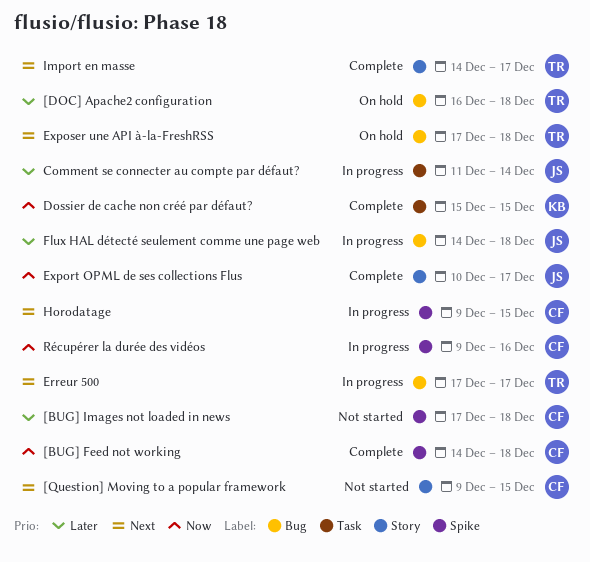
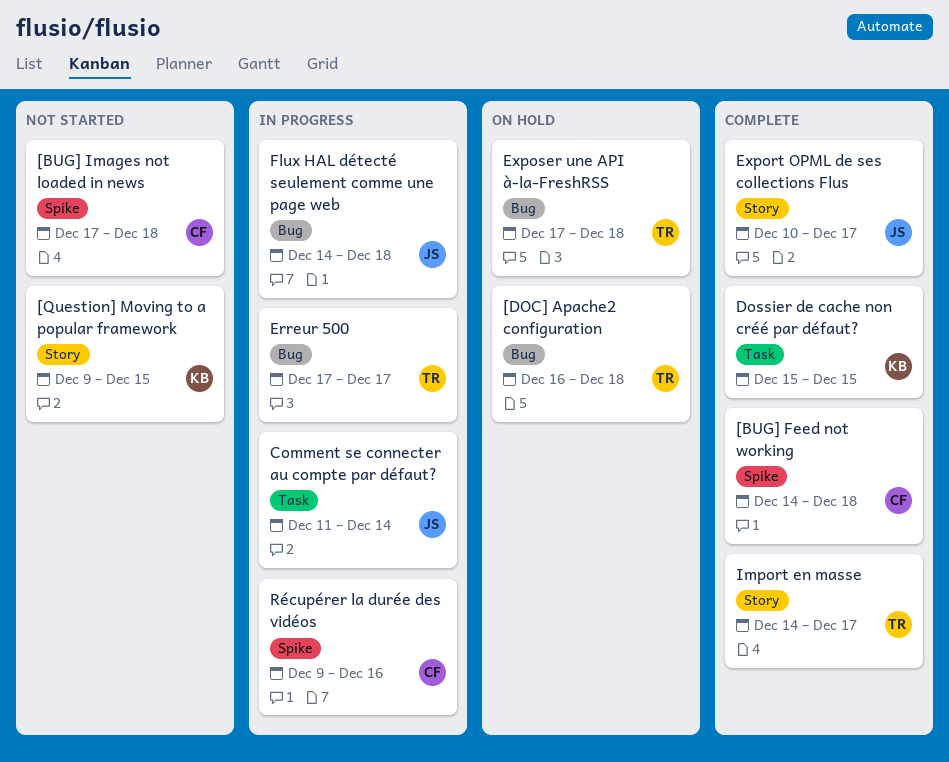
[Question] Moving to a popular framework, owner: CF -> KB
Horodatage: present -> none

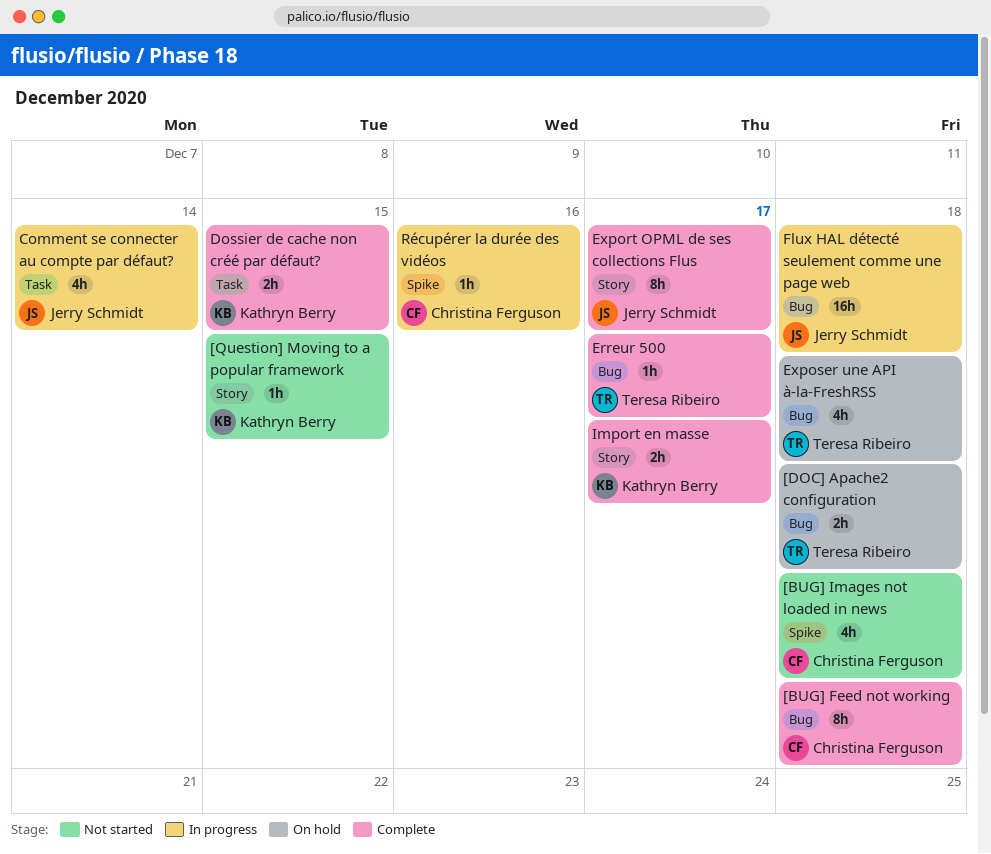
[BUG] Feed not working, label: Spike -> Bug
Erreur 500, status: In progress -> Complete
Import en masse, owner: Teresa Ribeiro -> Kathryn Berry

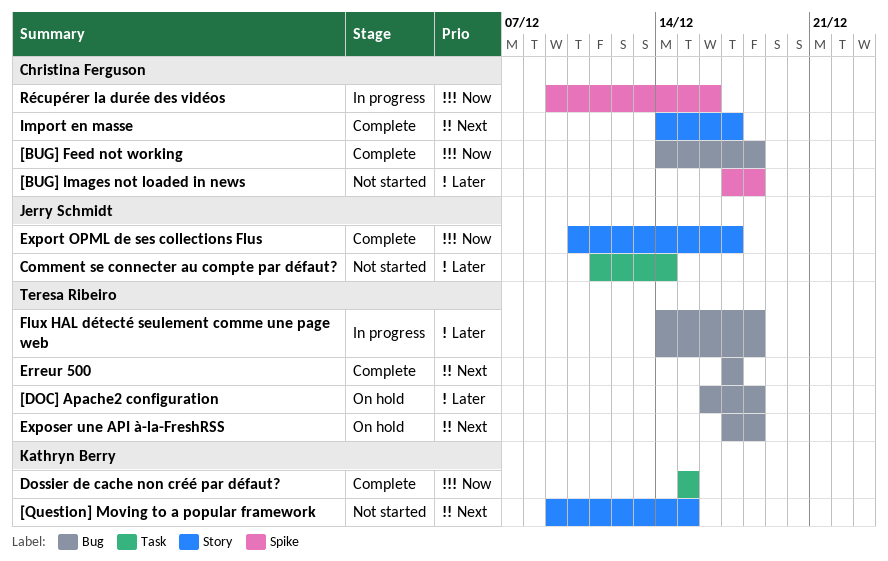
Comment se connecter au compte par défaut?, status: In progress -> Not started
Flux HAL détecté seulement comme une page web, owner: Jerry Schmidt -> Teresa Ribeiro
Import en masse, owner: Kathryn Berry -> Christina Ferguson

